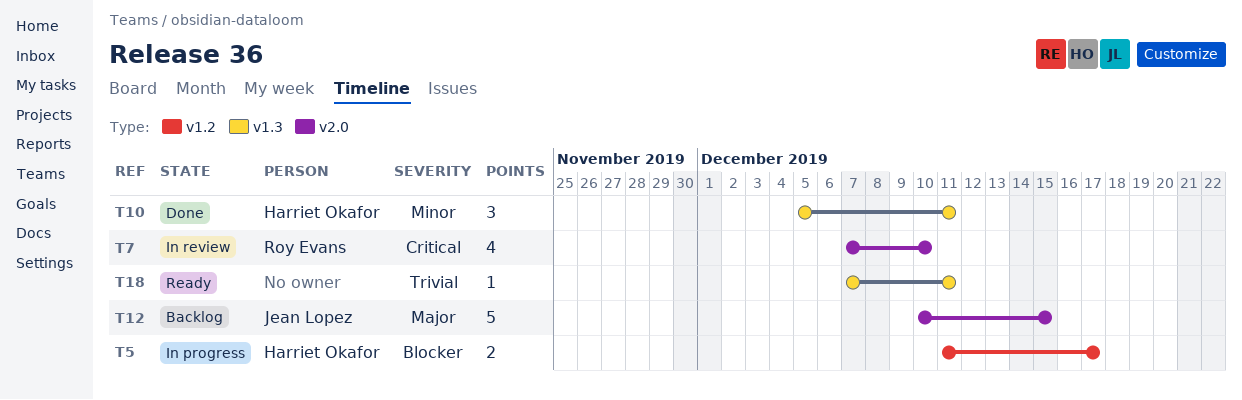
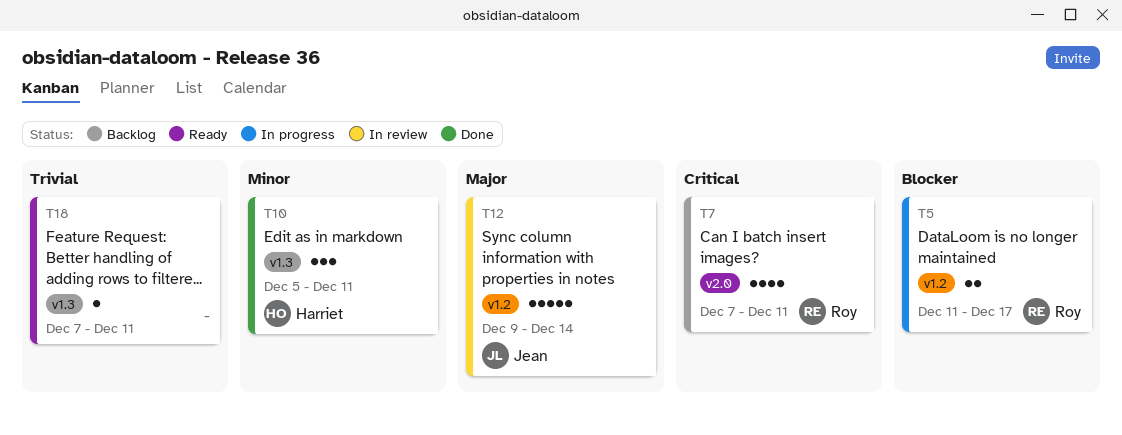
T5, owner: Harriet Okafor -> Roy Evans
T7, status: In review -> Backlog
T7, due: Dec 10 -> Dec 11
T12, status: Backlog -> In review
T12, label: v2.0 -> v1.2
T12, start: Dec 10 -> Dec 9
T12, due: Dec 15 -> Dec 14

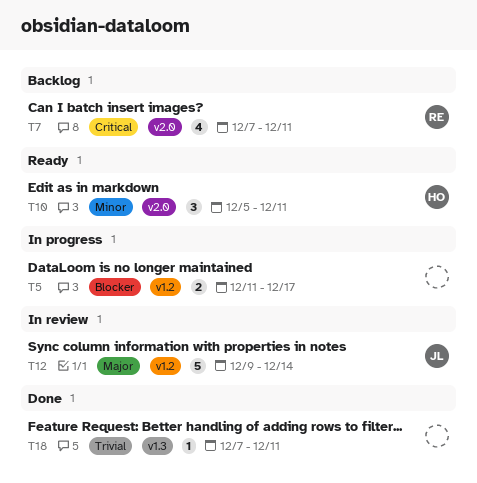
T5, owner: Roy -> none
T10, status: Done -> Ready
T10, label: v1.3 -> v2.0
T18, status: Ready -> Done

